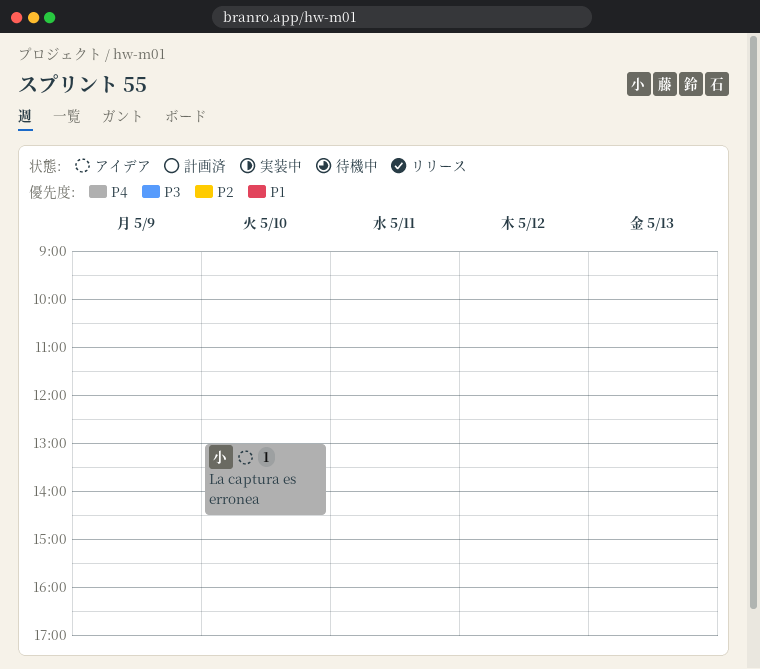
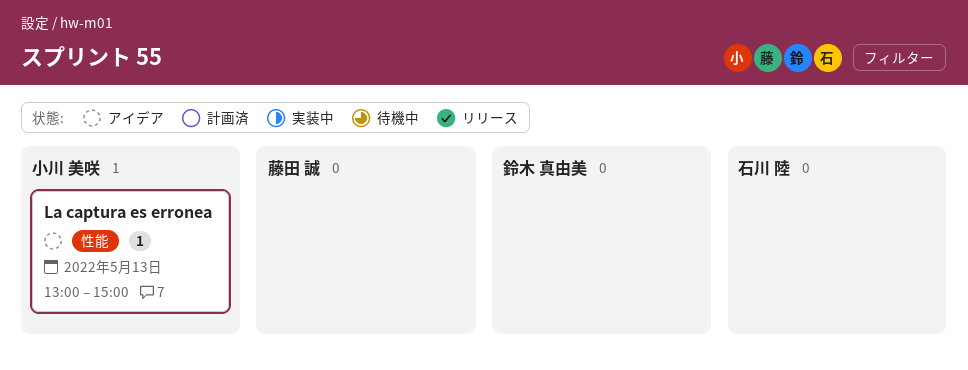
La captura es erronea, day: May 10 -> May 13
La captura es erronea, ends: 14:30 -> 15:00

